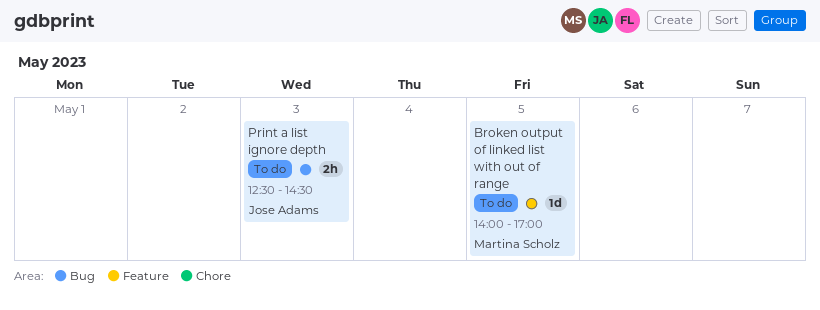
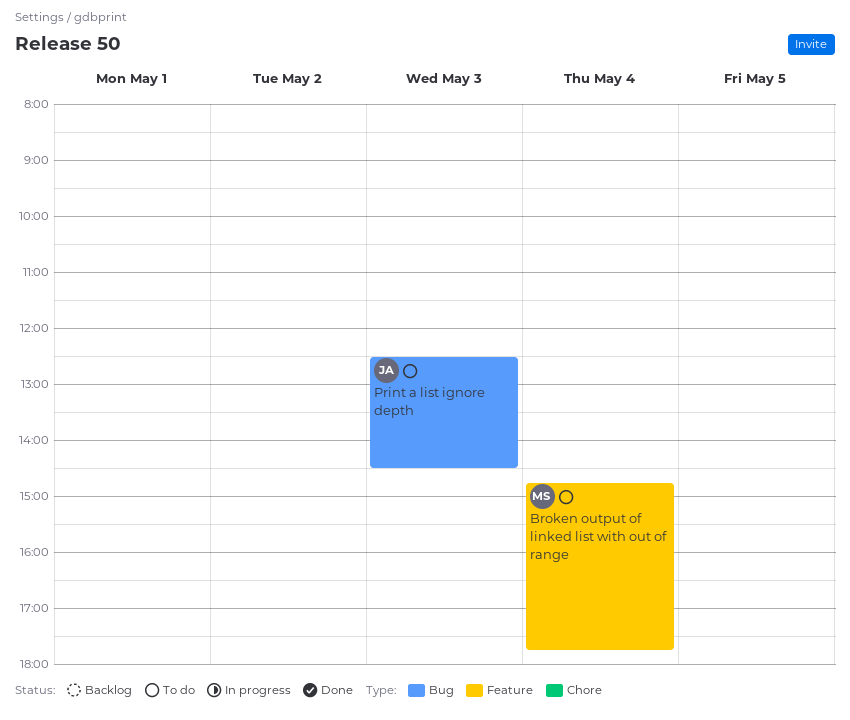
Broken output of linked list with out of range, day: May 5 -> May 4
Broken output of linked list with out of range, begins: 14:00 -> 14:45
Broken output of linked list with out of range, ends: 17:00 -> 17:45

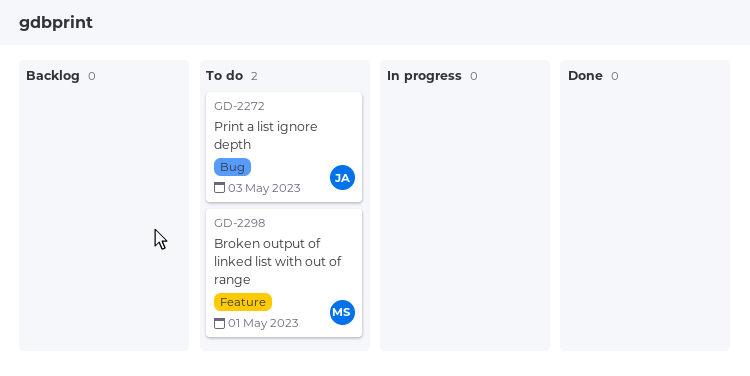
Broken output of linked list with out of range, day: May 4 -> May 1

